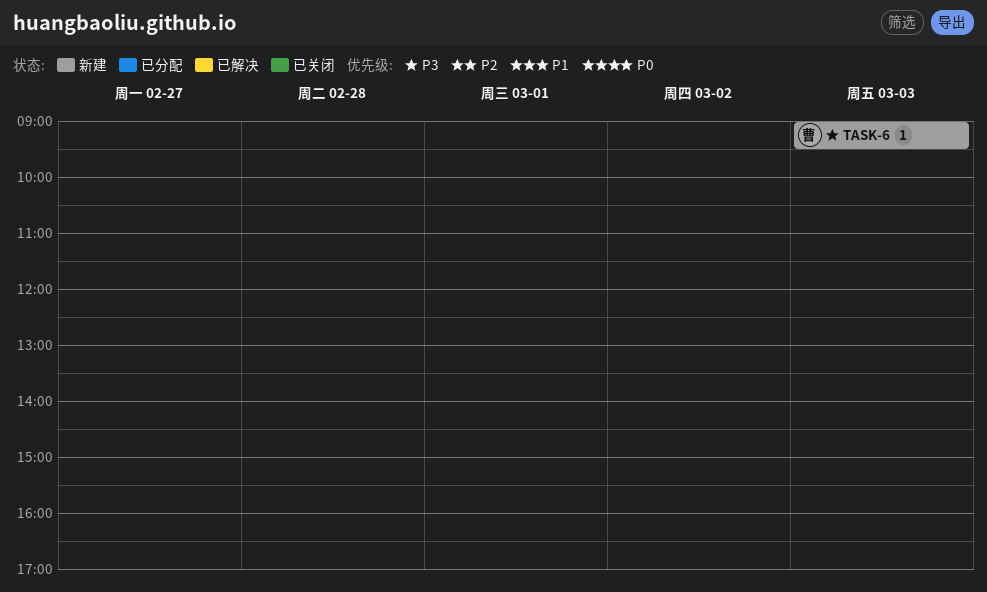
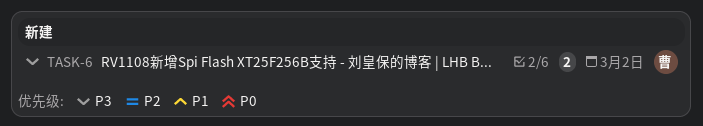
TASK-6, estimate: 1 -> 2
TASK-6, day: Mar 3 -> Mar 2

